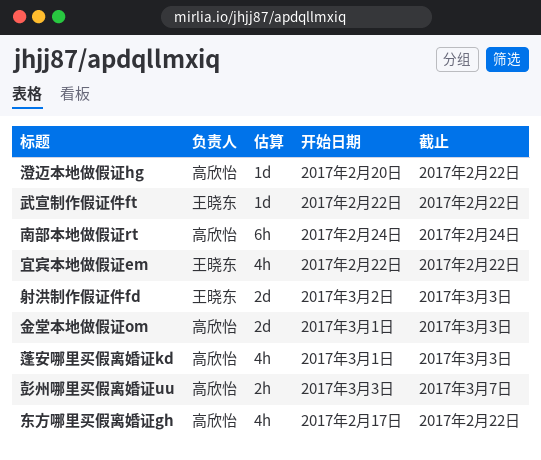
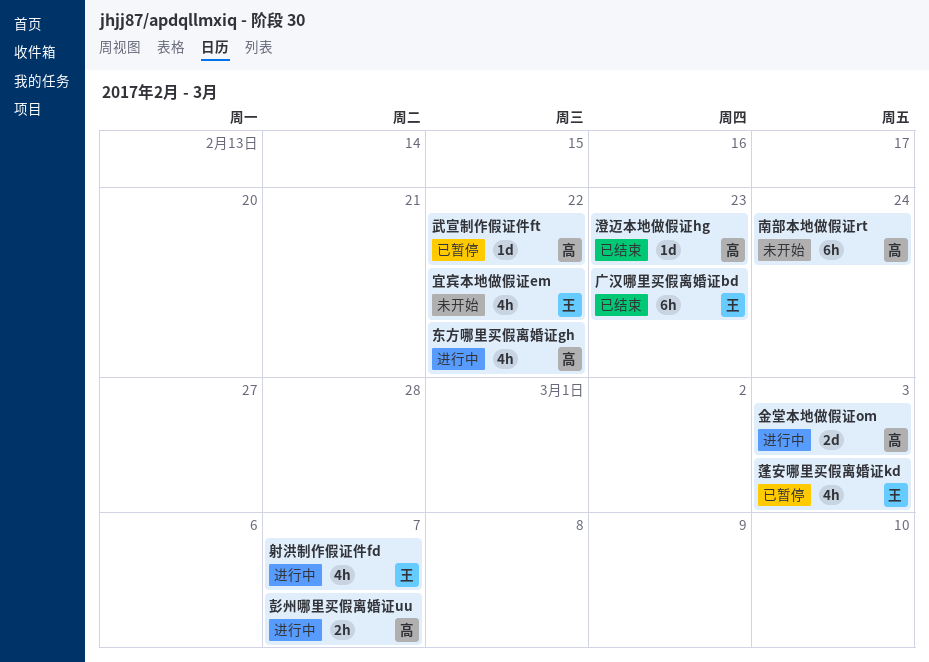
射洪制作假证件fd, estimate: 2d -> 4h
射洪制作假证件fd, due: Mar 3 -> Mar 7
广汉哪里买假离婚证bd: none -> present
武宣制作假证件ft, owner: 王晓东 -> 高欣怡
澄迈本地做假证hg, due: Feb 22 -> Feb 23
蓬安哪里买假离婚证kd, owner: 高欣怡 -> 王晓东

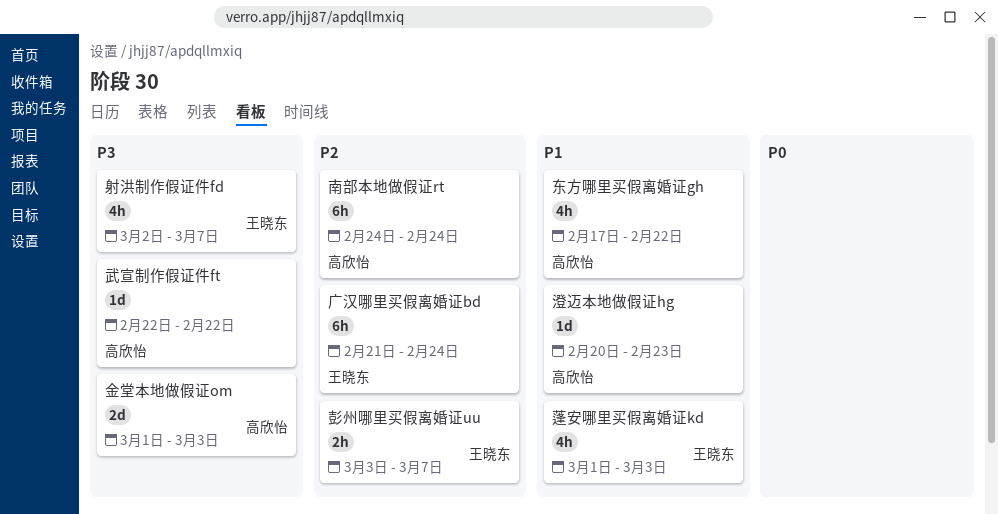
宜宾本地做假证em: present -> none
广汉哪里买假离婚证bd, due: Feb 23 -> Feb 24
彭州哪里买假离婚证uu, owner: 高欣怡 -> 王晓东

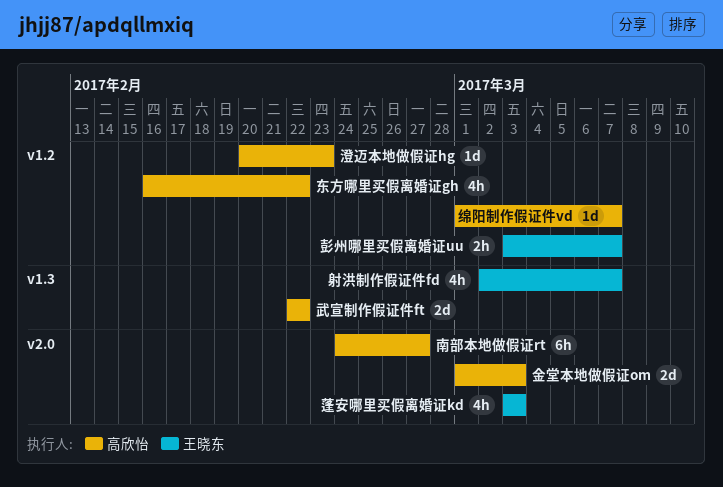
东方哪里买假离婚证gh, start: Feb 17 -> Feb 16
南部本地做假证rt, due: Feb 24 -> Feb 27
广汉哪里买假离婚证bd: present -> none
武宣制作假证件ft, estimate: 1d -> 2d
绵阳制作假证件vd: none -> present
蓬安哪里买假离婚证kd, start: Mar 1 -> Mar 3

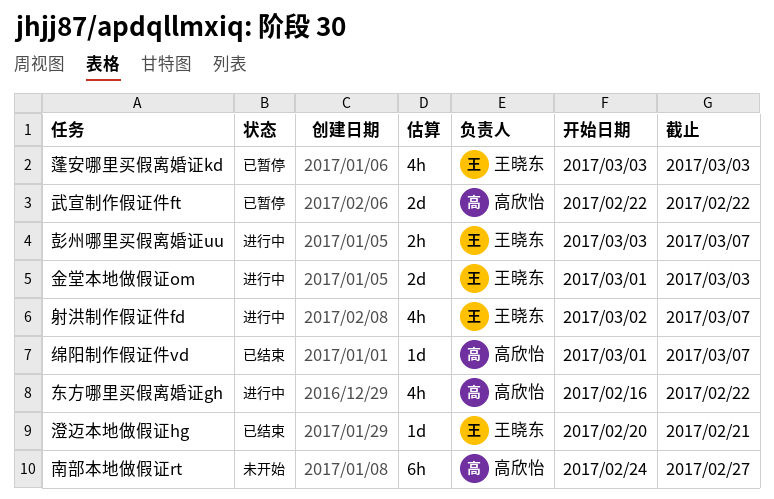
澄迈本地做假证hg, owner: 高欣怡 -> 王晓东
澄迈本地做假证hg, due: Feb 23 -> Feb 21
金堂本地做假证om, owner: 高欣怡 -> 王晓东

